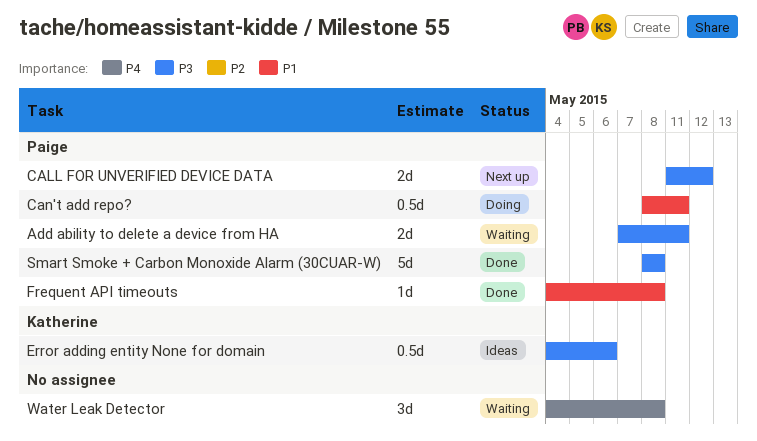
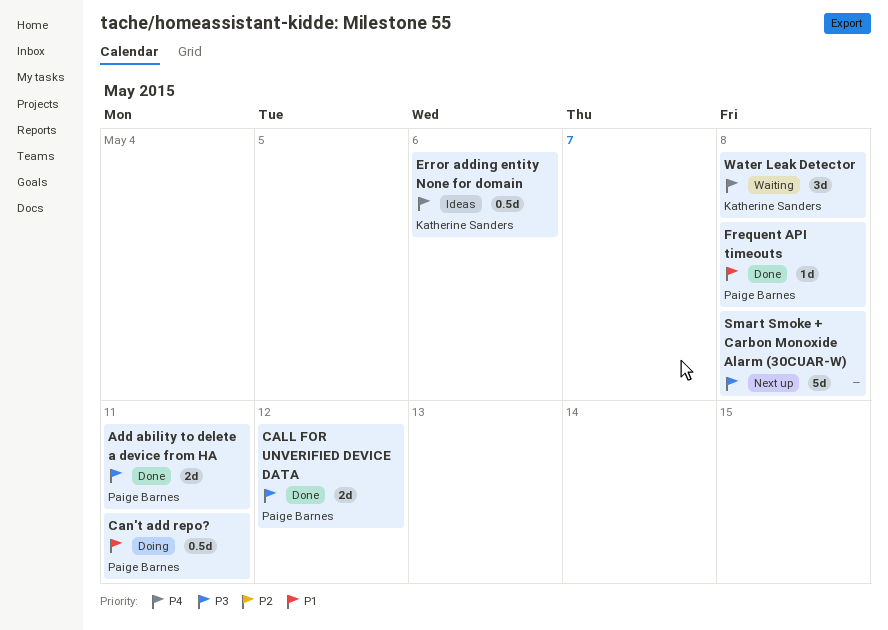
Add ability to delete a device from HA, status: Waiting -> Done
CALL FOR UNVERIFIED DEVICE DATA, status: Next up -> Done
Error adding entity None for domain, priority: P3 -> P4
Smart Smoke + Carbon Monoxide Alarm (30CUAR-W), status: Done -> Next up
Smart Smoke + Carbon Monoxide Alarm (30CUAR-W), owner: Paige Barnes -> none
Water Leak Detector, owner: none -> Katherine Sanders

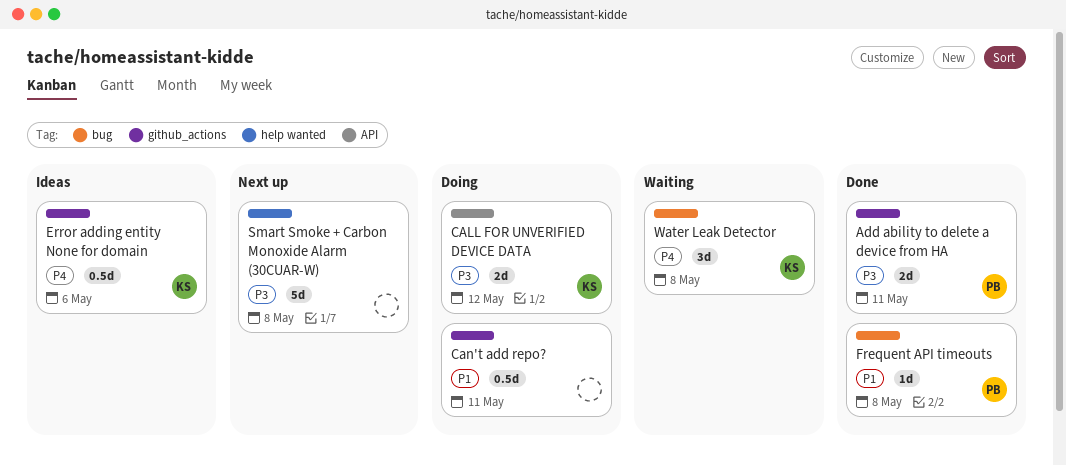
CALL FOR UNVERIFIED DEVICE DATA, status: Done -> Doing
CALL FOR UNVERIFIED DEVICE DATA, owner: Paige Barnes -> Katherine Sanders
Can't add repo?, owner: Paige Barnes -> none

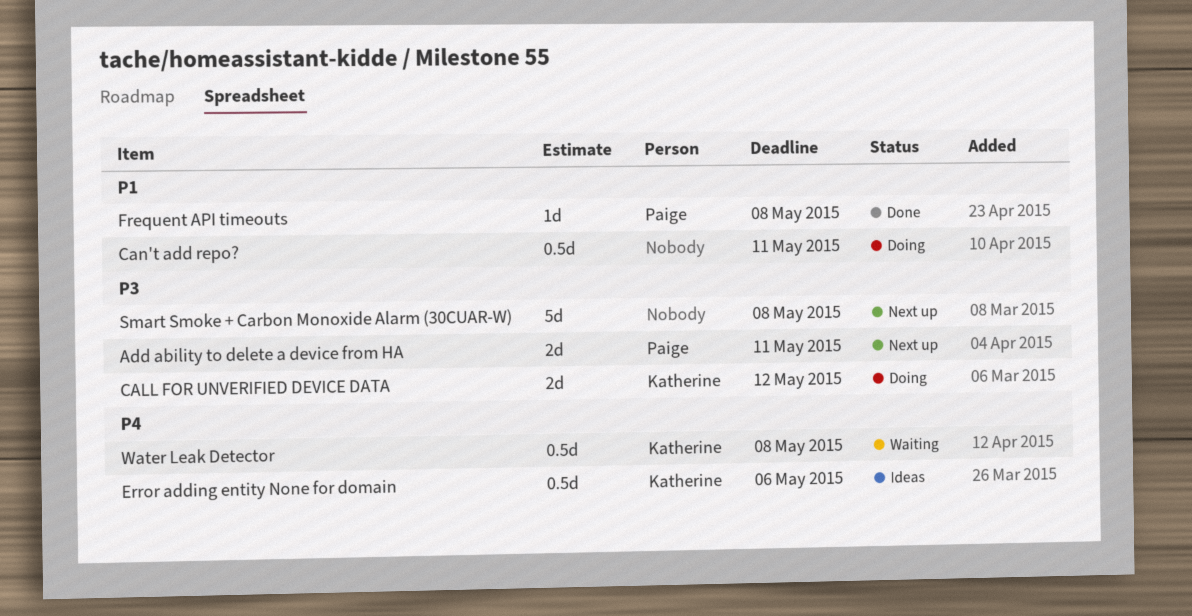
Add ability to delete a device from HA, status: Done -> Next up
Water Leak Detector, estimate: 3d -> 0.5d

